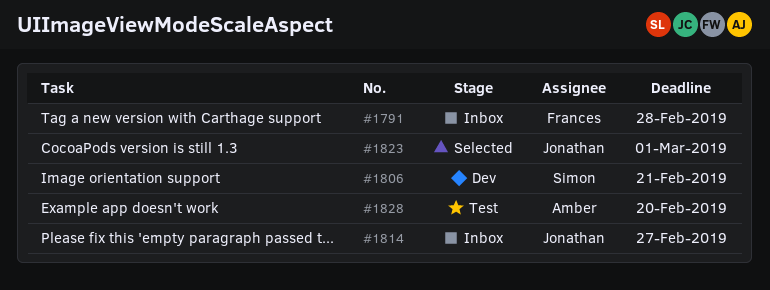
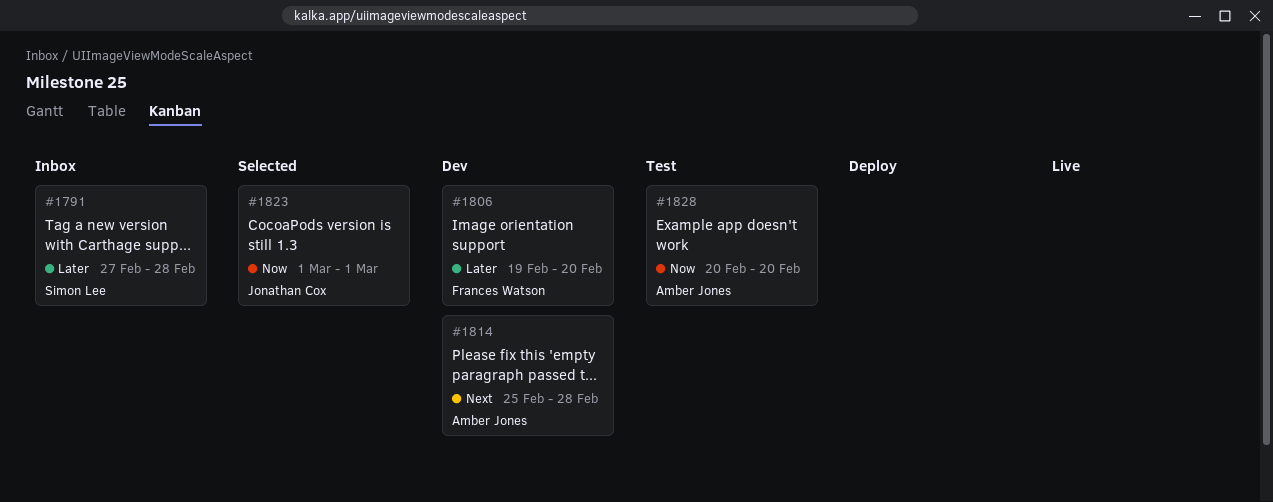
#1791, owner: Frances Watson -> Simon Lee
#1806, owner: Simon Lee -> Frances Watson
#1806, due: Feb 21 -> Feb 20
#1814, status: Inbox -> Dev
#1814, owner: Jonathan Cox -> Amber Jones
#1814, due: Feb 27 -> Feb 28

